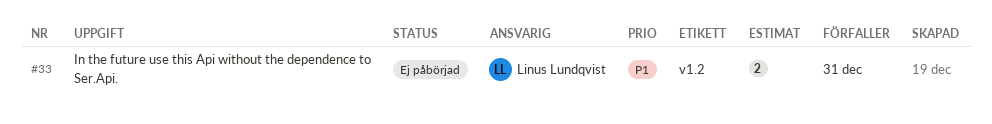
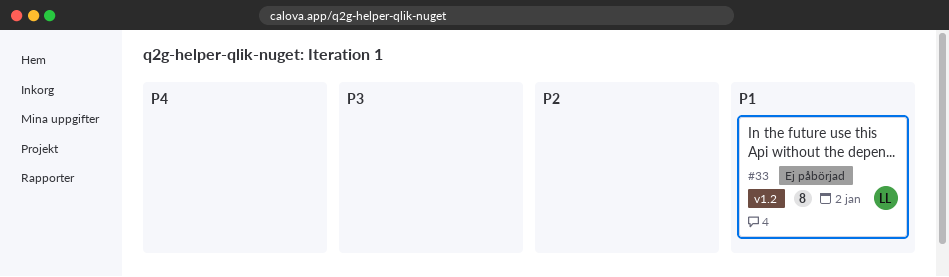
#33, estimate: 2 -> 8
#33, due: Dec 31 -> Jan 2

